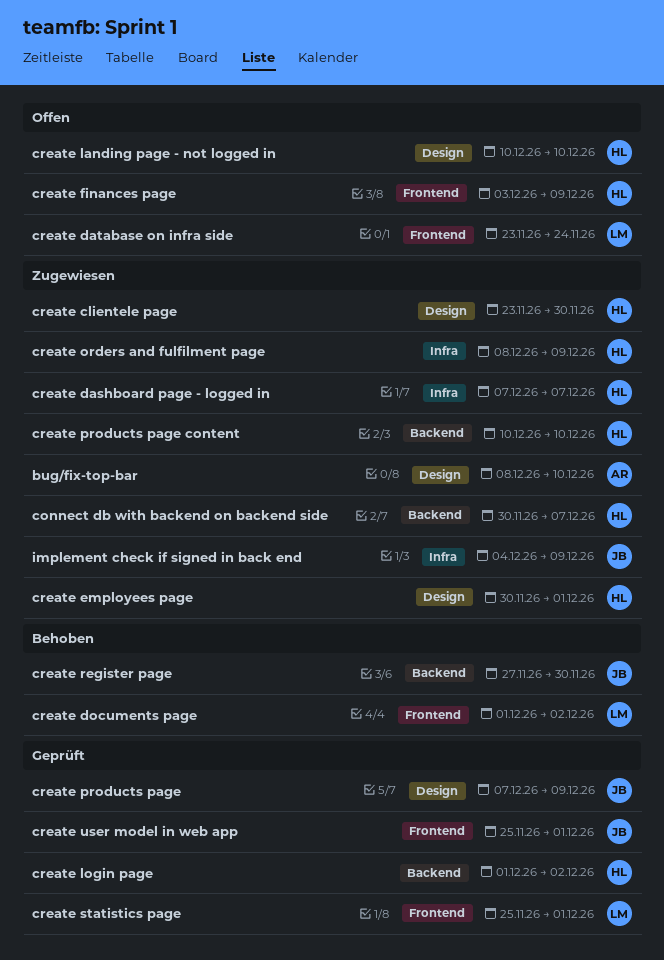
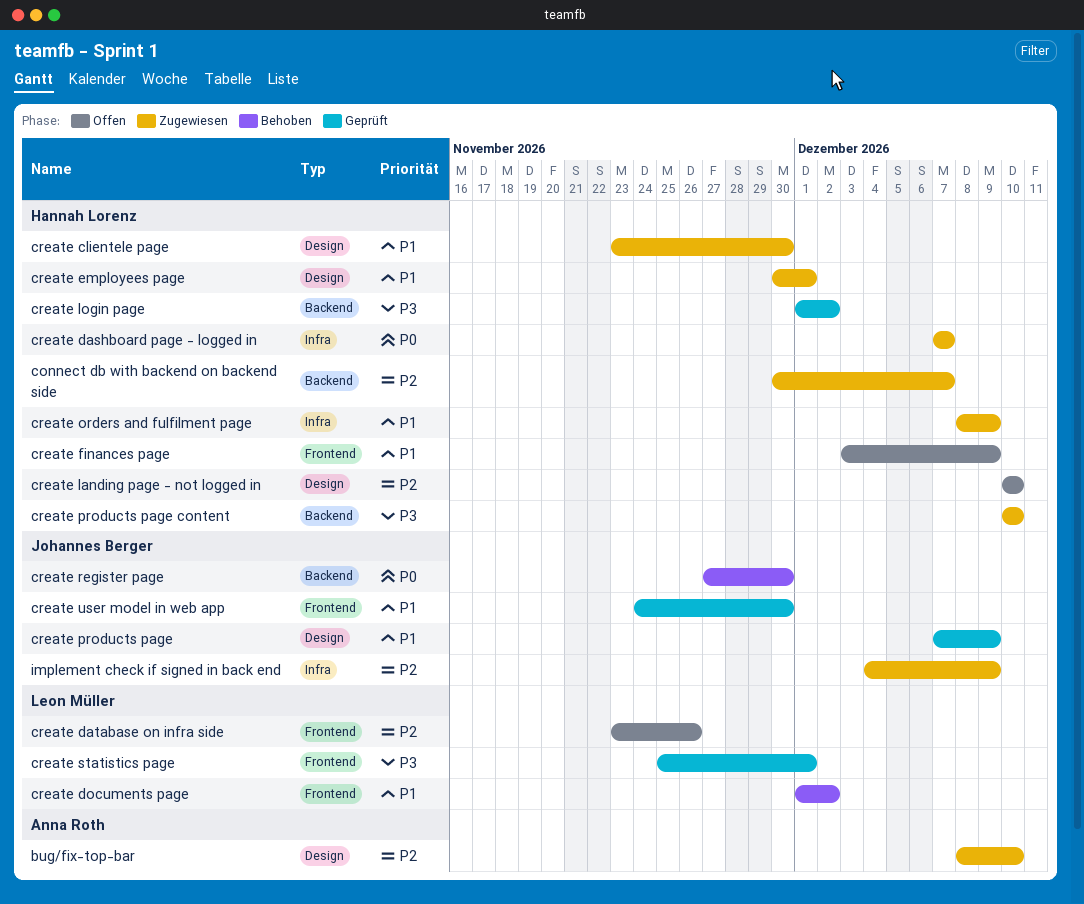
create database on infra side, due: Nov 24 -> Nov 26
create user model in web app, start: Nov 25 -> Nov 24
create user model in web app, due: Dec 1 -> Nov 30

